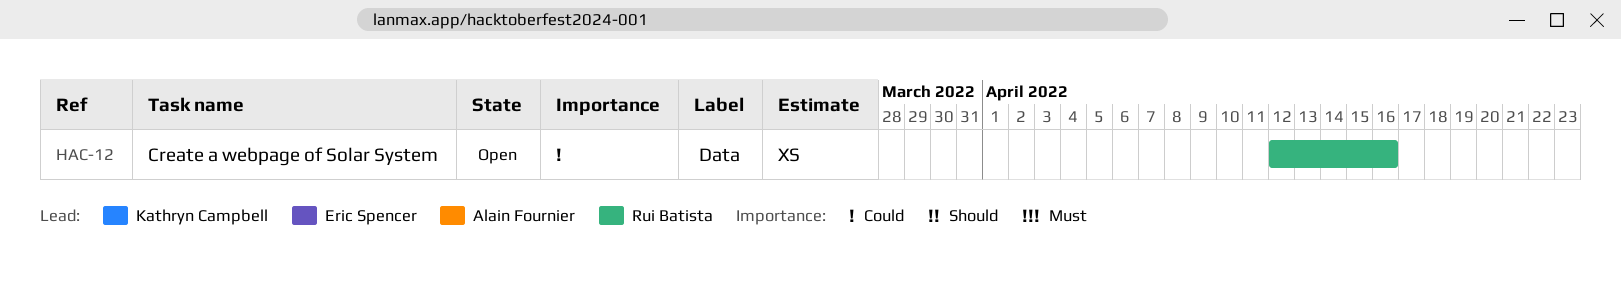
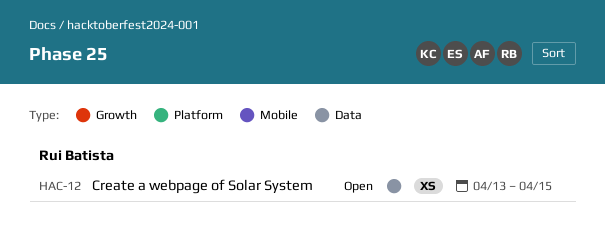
HAC-12, start: Apr 12 -> Apr 13
HAC-12, due: Apr 16 -> Apr 15

